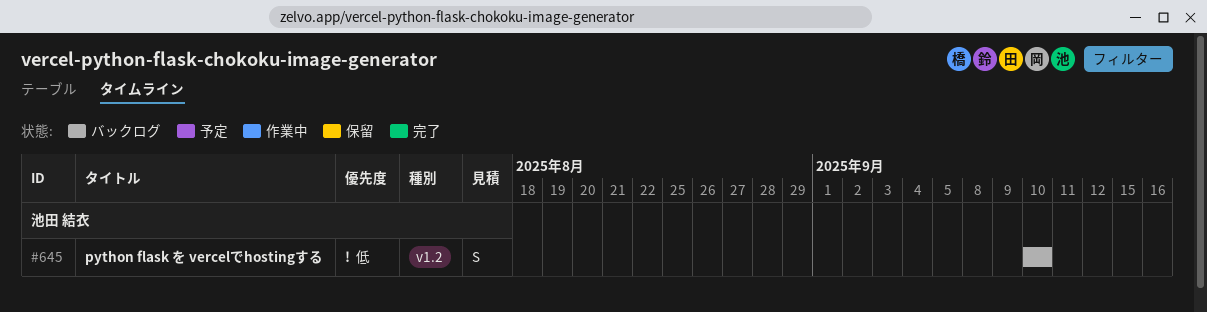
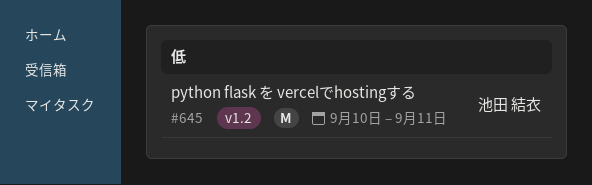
#645, estimate: S -> M
#645, due: Sep 10 -> Sep 11

